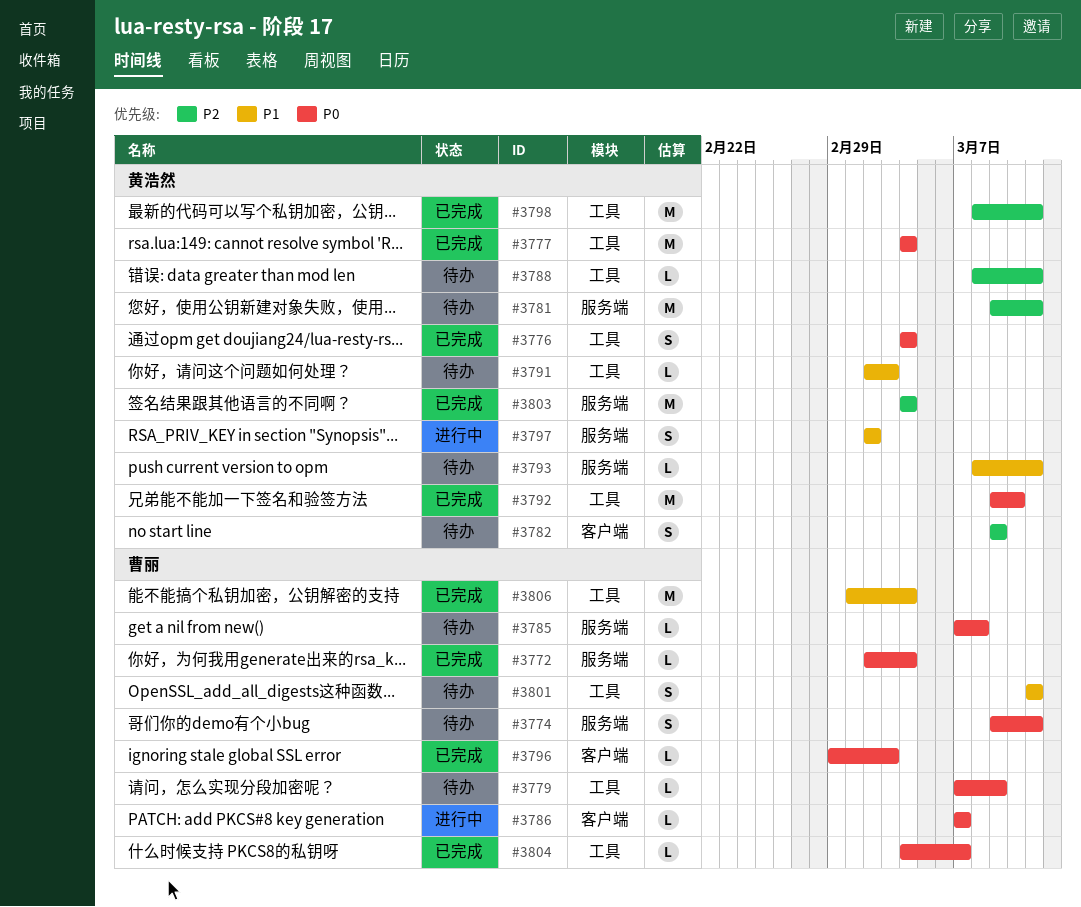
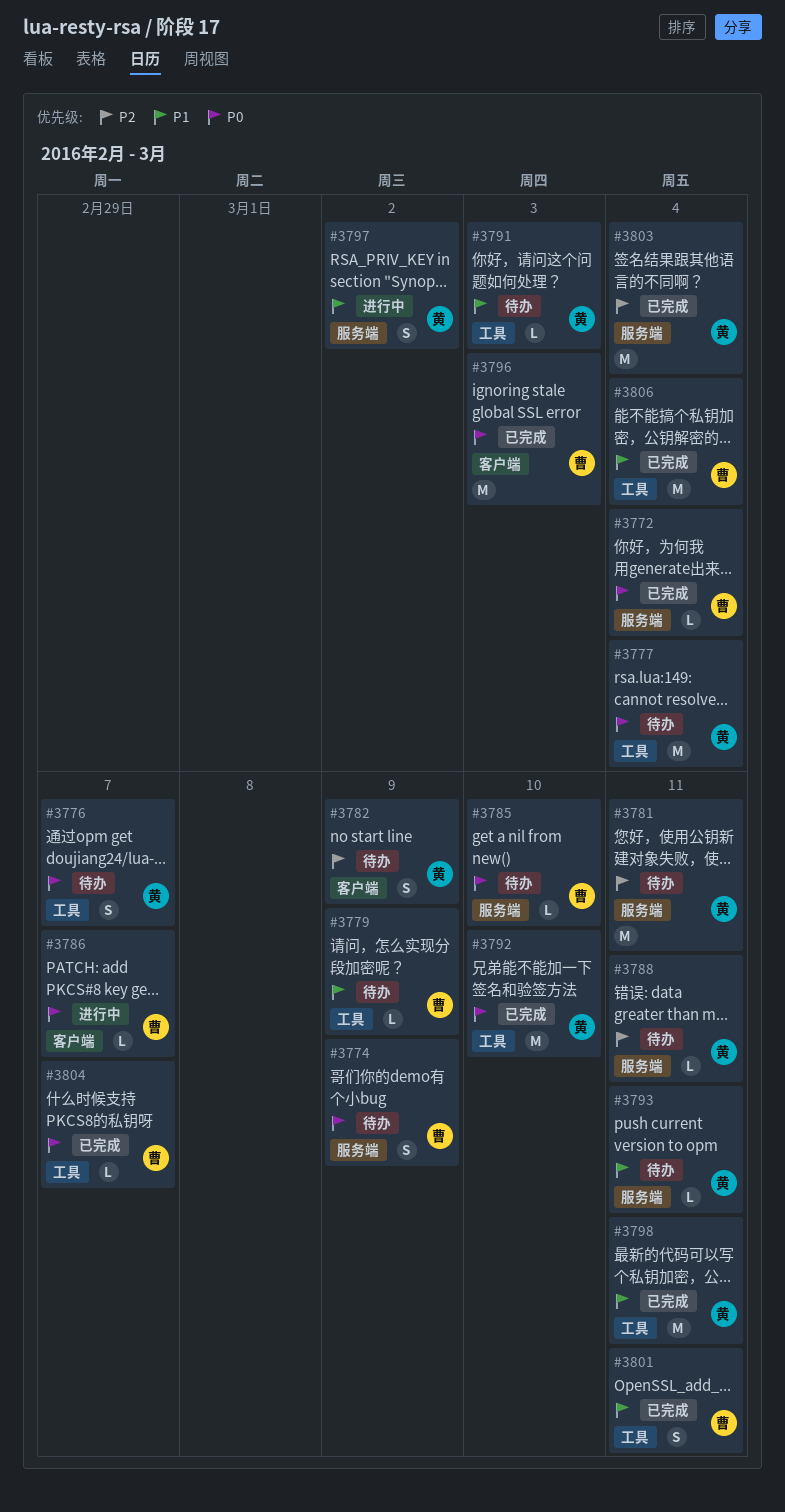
#3774, due: Mar 11 -> Mar 9
#3776, status: 已完成 -> 待办
#3776, due: Mar 4 -> Mar 7
#3777, status: 已完成 -> 待办
#3779, priority: P0 -> P1
#3785, due: Mar 8 -> Mar 10
#3788, label: 工具 -> 服务端
#3796, estimate: L -> M
#3798, priority: P2 -> P1
#3801, status: 待办 -> 已完成

